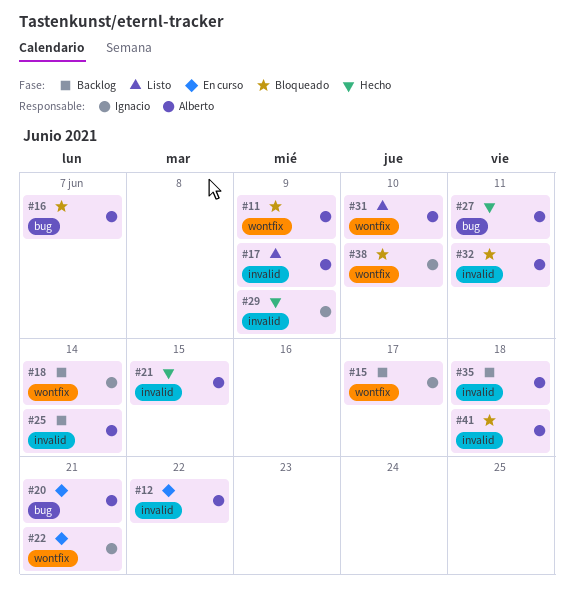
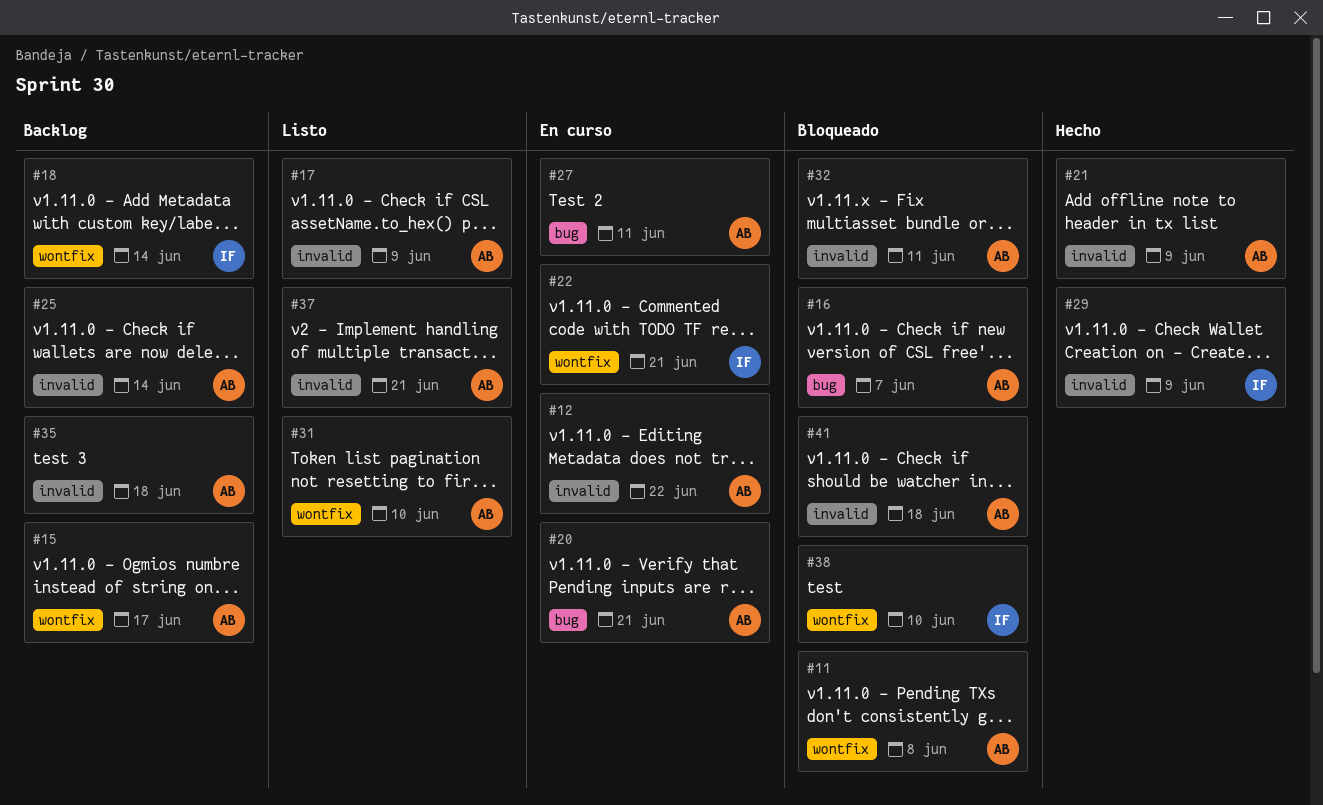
#11, due: Jun 9 -> Jun 8
#15, owner: Ignacio -> Alberto
#21, due: Jun 15 -> Jun 9
#27, status: Hecho -> En curso
#37: none -> present

